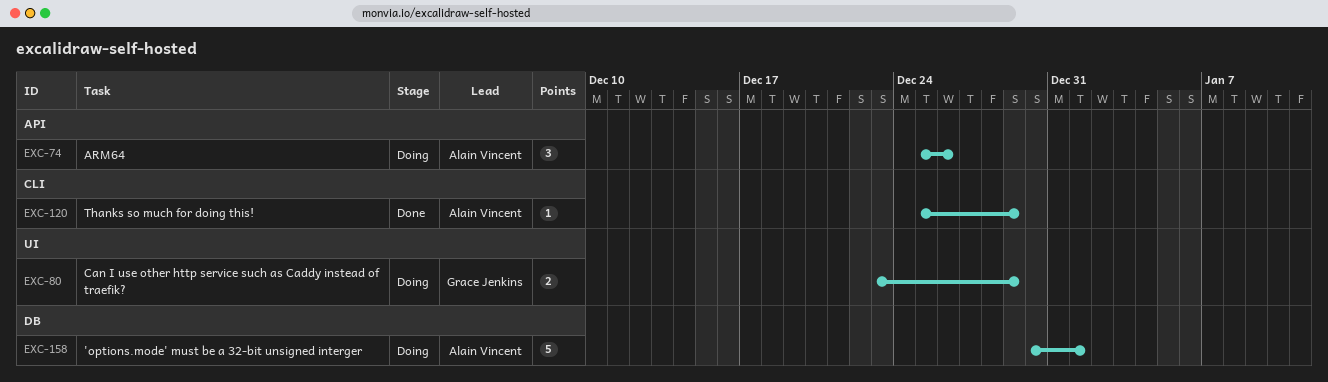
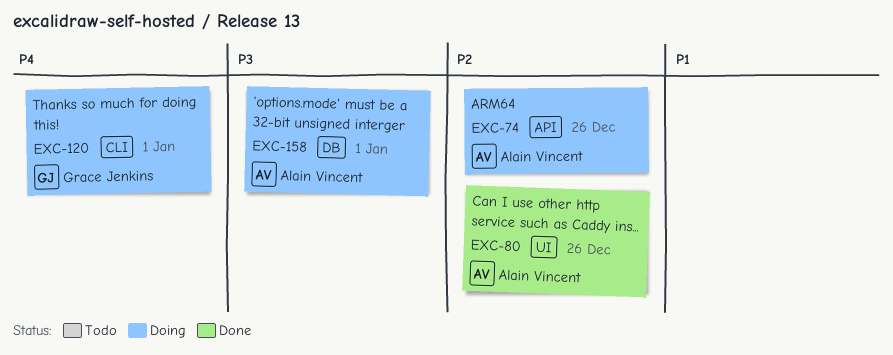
EXC-80, status: Doing -> Done
EXC-80, owner: Grace Jenkins -> Alain Vincent
EXC-80, due: Dec 29 -> Dec 26
EXC-120, status: Done -> Doing
EXC-120, owner: Alain Vincent -> Grace Jenkins
EXC-120, due: Dec 29 -> Jan 1

